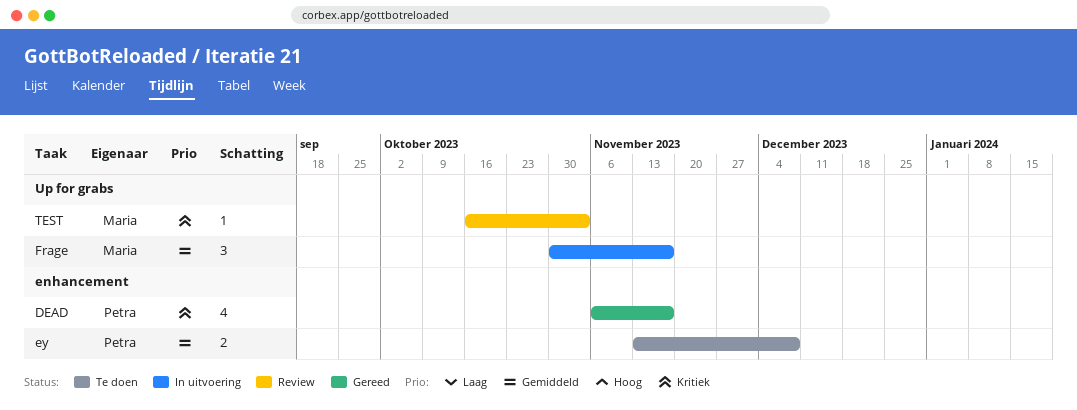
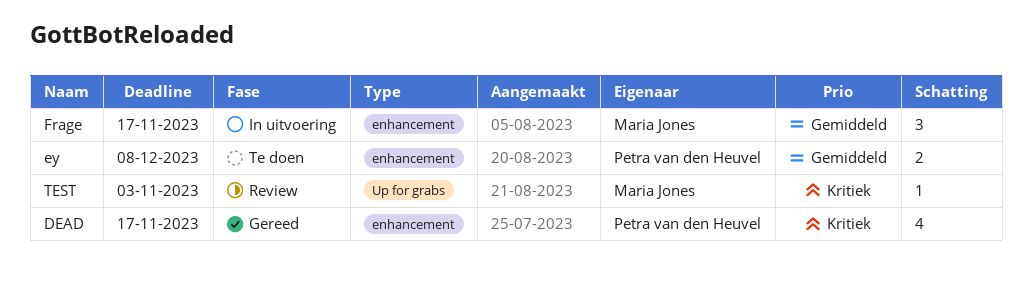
Frage, label: Up for grabs -> enhancement

